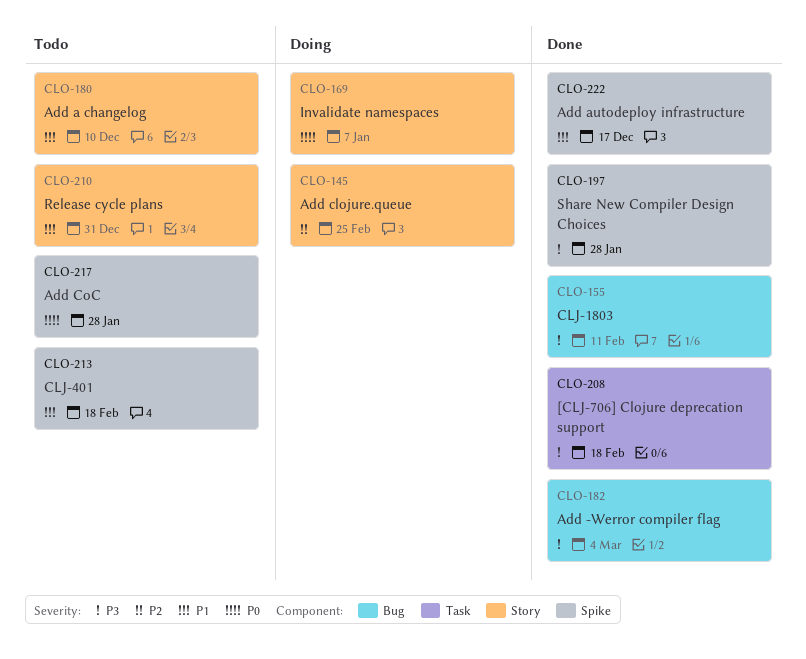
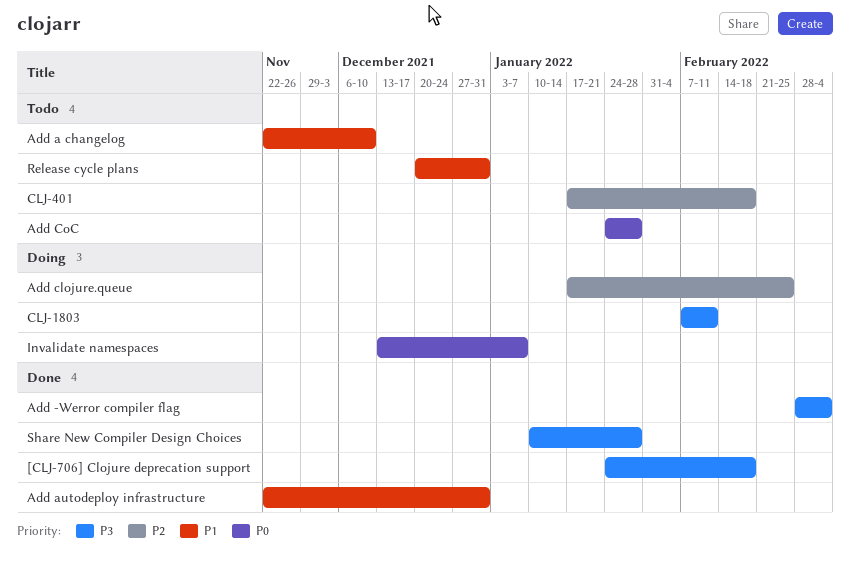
Add autodeploy infrastructure, due: Dec 17 -> Dec 31
CLJ-1803, status: Done -> Doing
CLJ-401, priority: P1 -> P2

